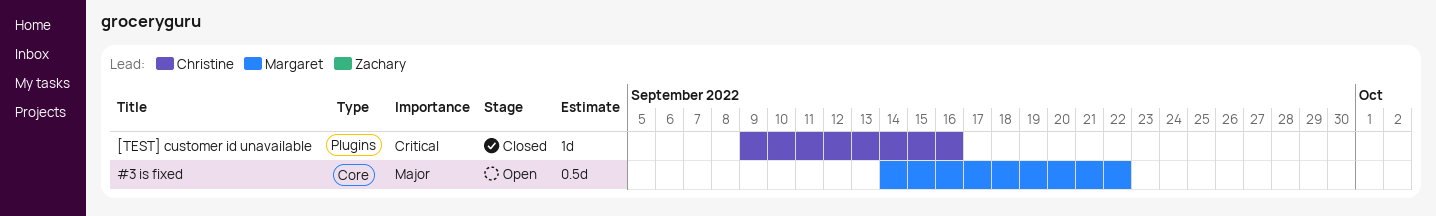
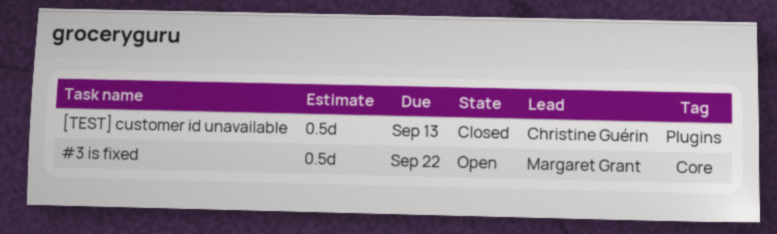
[TEST] customer id unavailable, estimate: 1d -> 0.5d
[TEST] customer id unavailable, due: Sep 16 -> Sep 13

